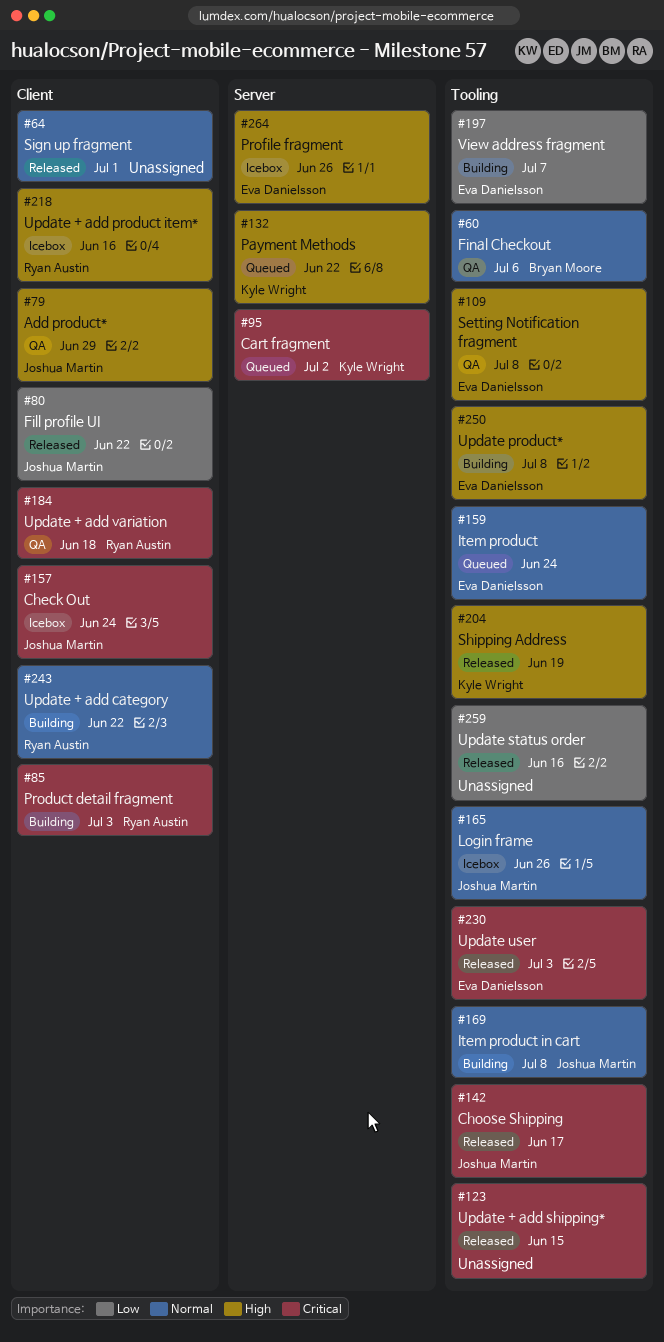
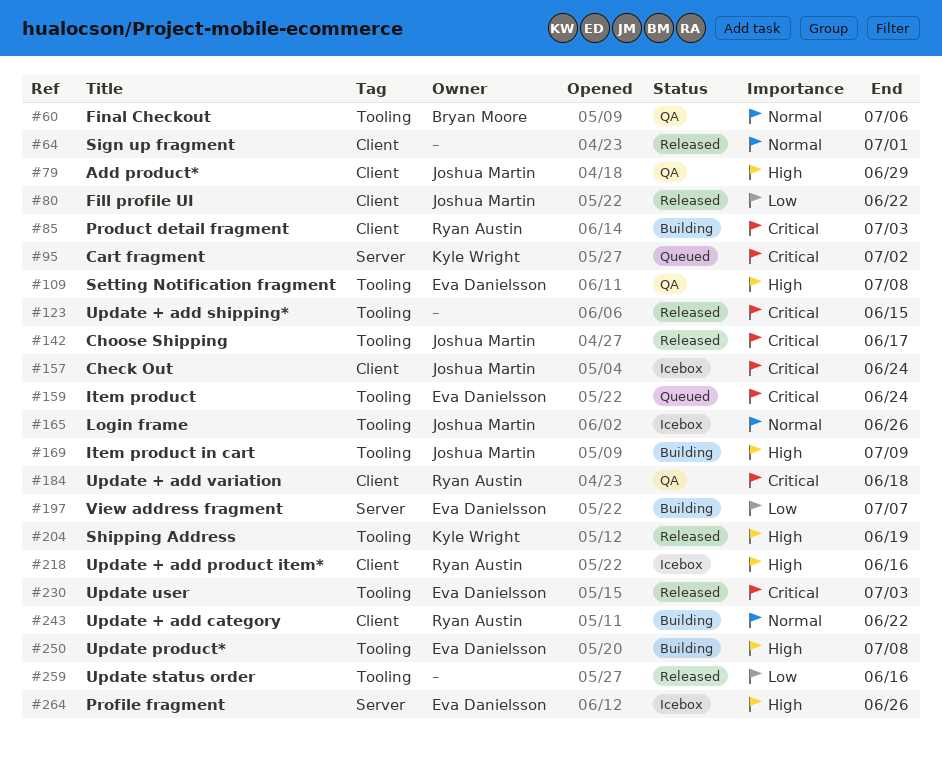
#132: present -> none
#159, priority: Normal -> Critical
#169, priority: Normal -> High
#169, due: Jul 8 -> Jul 9
#197, label: Tooling -> Server

